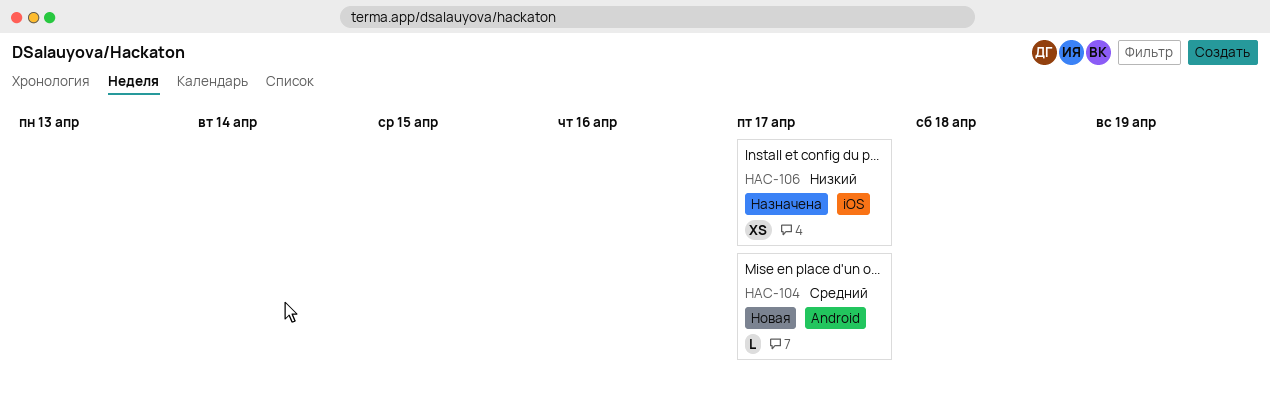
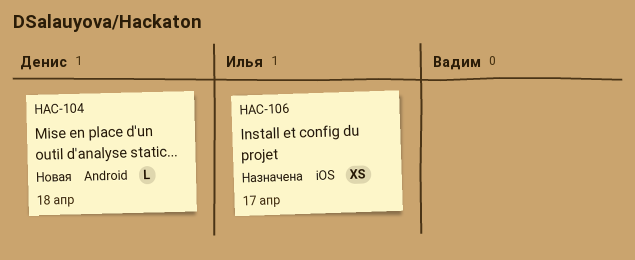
HAC-104, due: Apr 17 -> Apr 18

